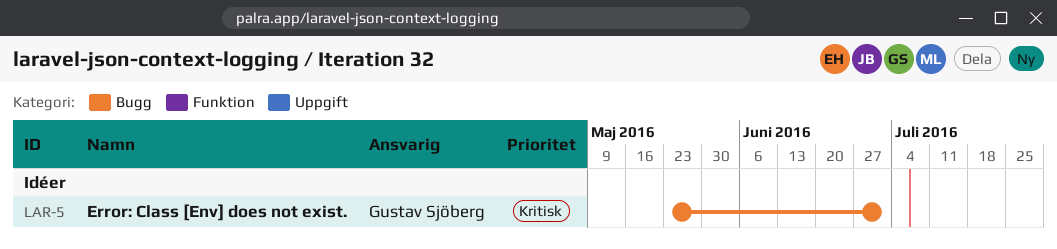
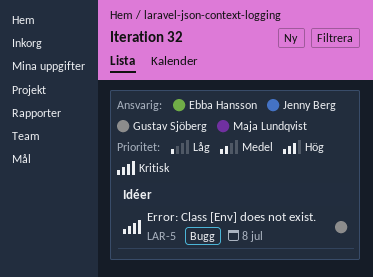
LAR-5, due: Jul 1 -> Jul 8

